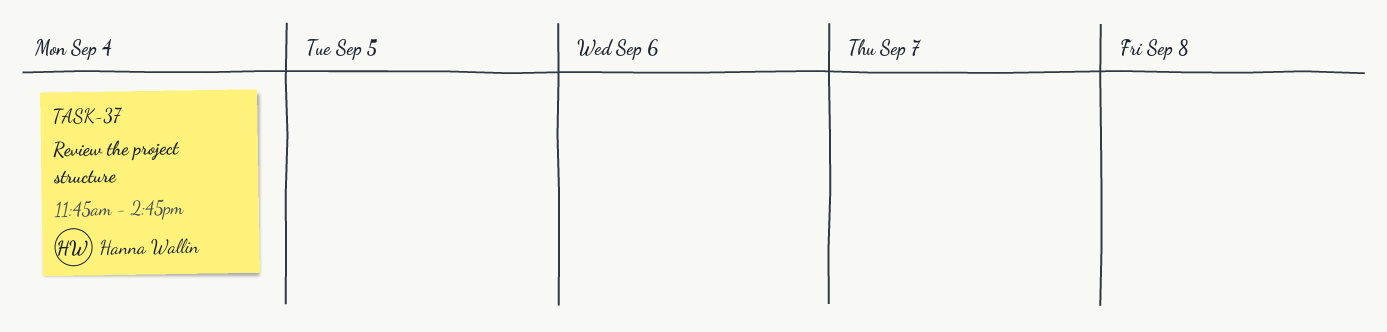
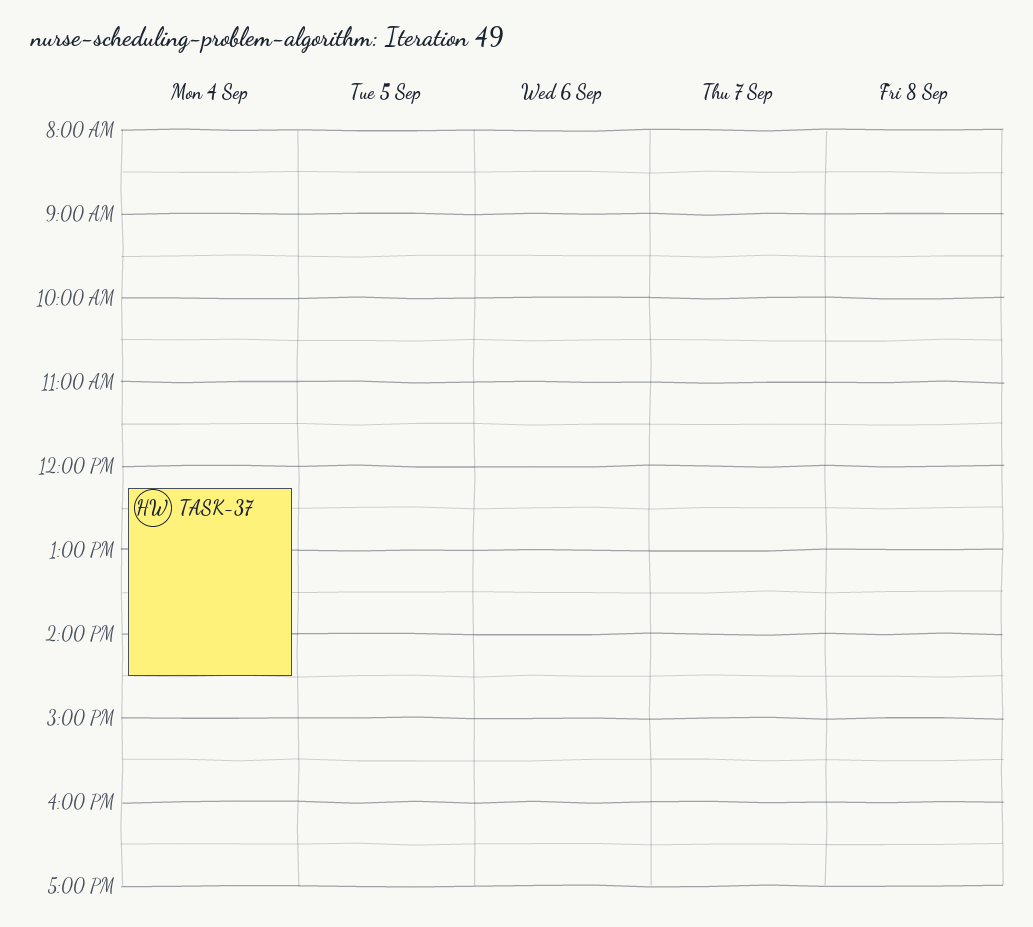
TASK-37, begins: 11:45 -> 12:15
TASK-37, ends: 14:45 -> 14:30

